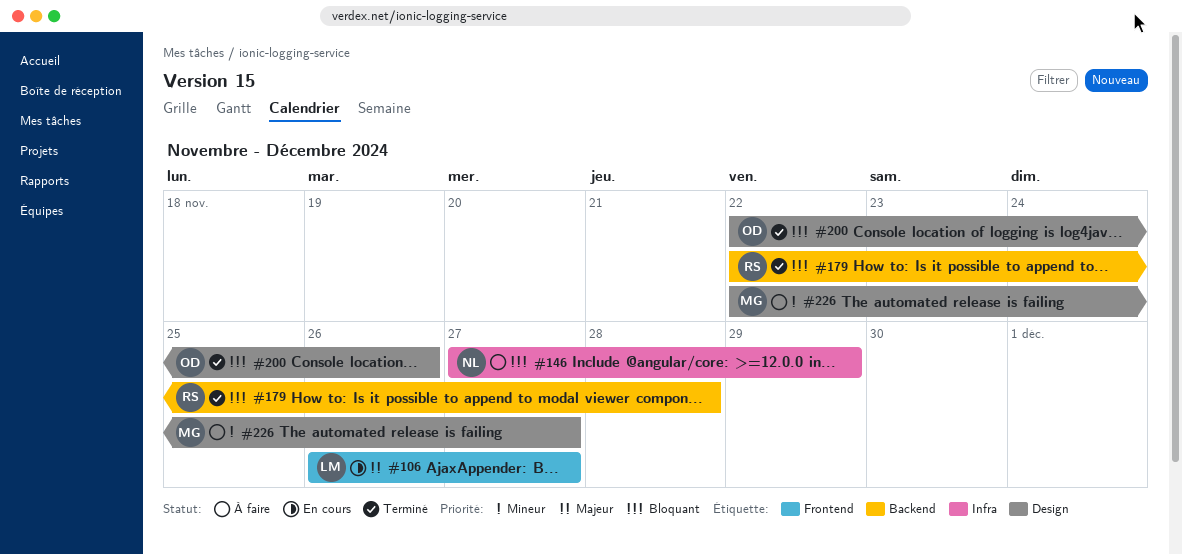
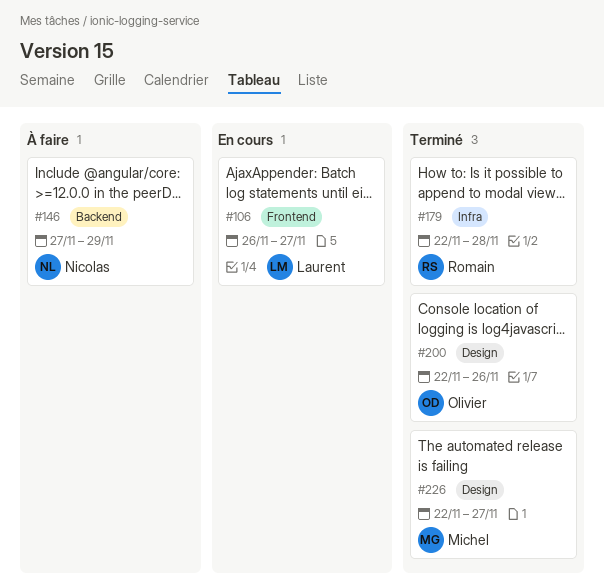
#146, label: Infra -> Backend
#179, label: Backend -> Infra
#226, status: À faire -> Terminé

